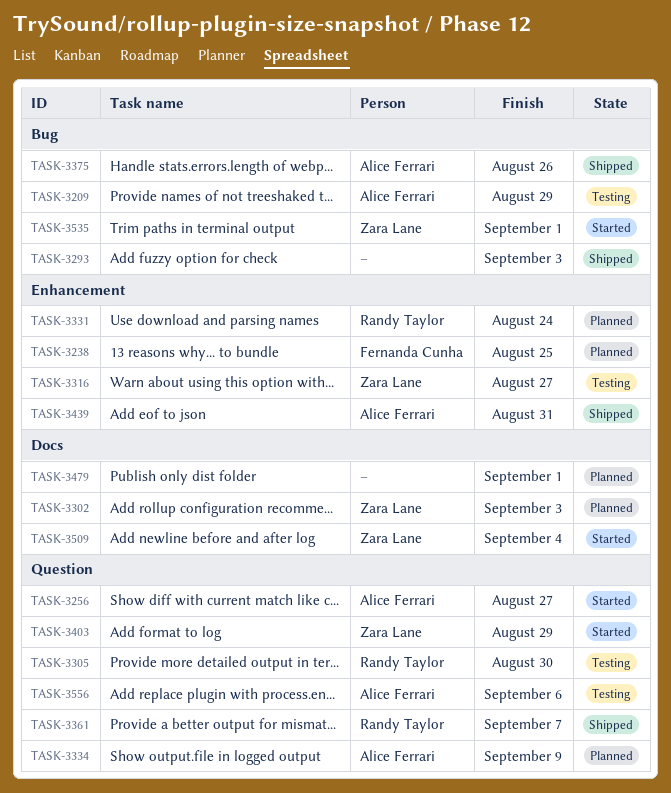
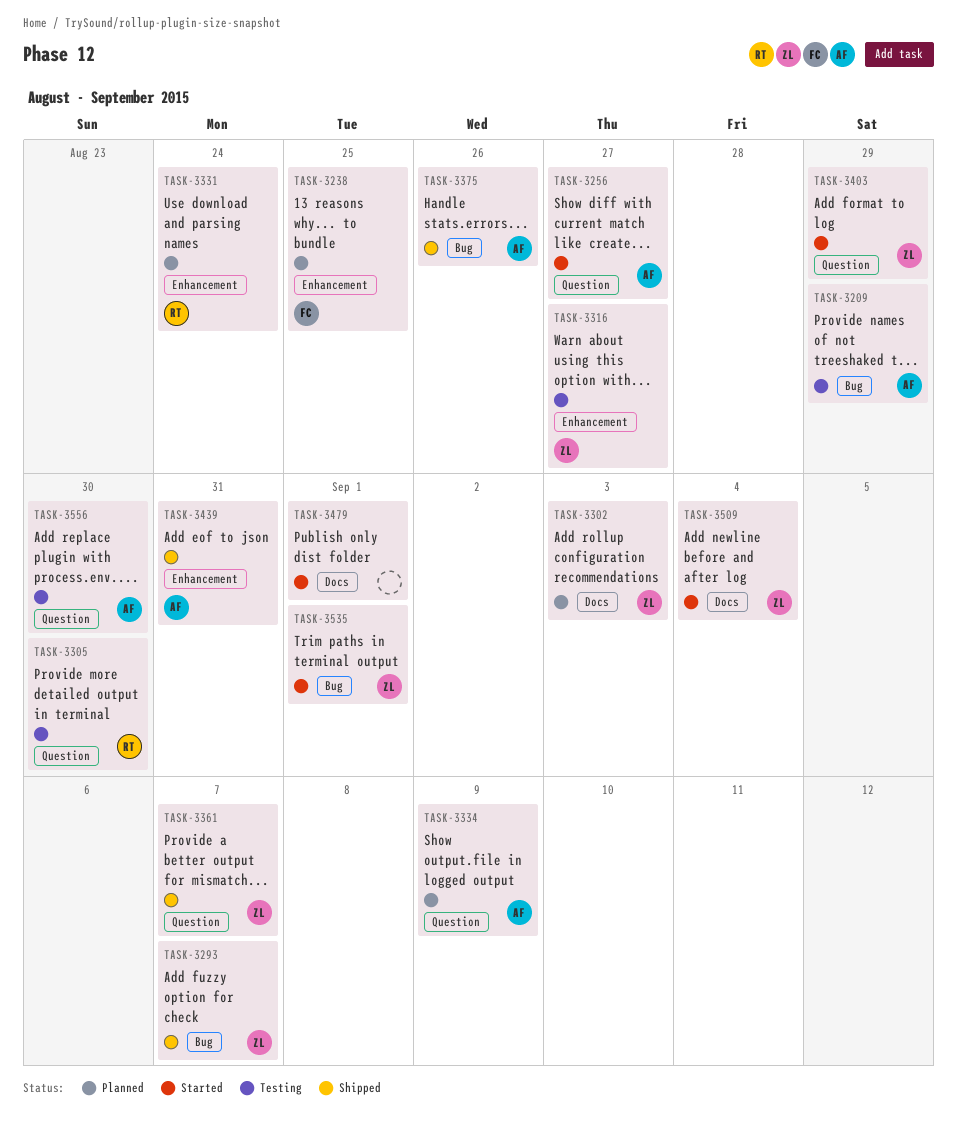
TASK-3293, owner: none -> Zara Lane
TASK-3293, due: Sep 3 -> Sep 7
TASK-3361, owner: Randy Taylor -> Zara Lane
TASK-3479, status: Planned -> Started
TASK-3556, due: Sep 6 -> Aug 30

